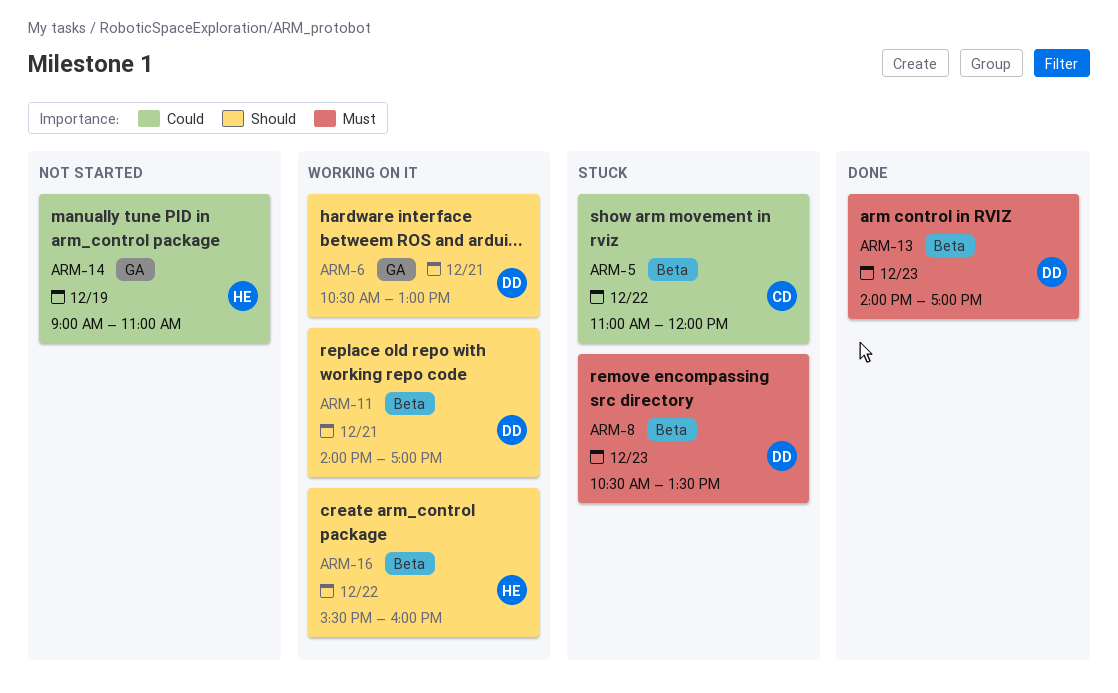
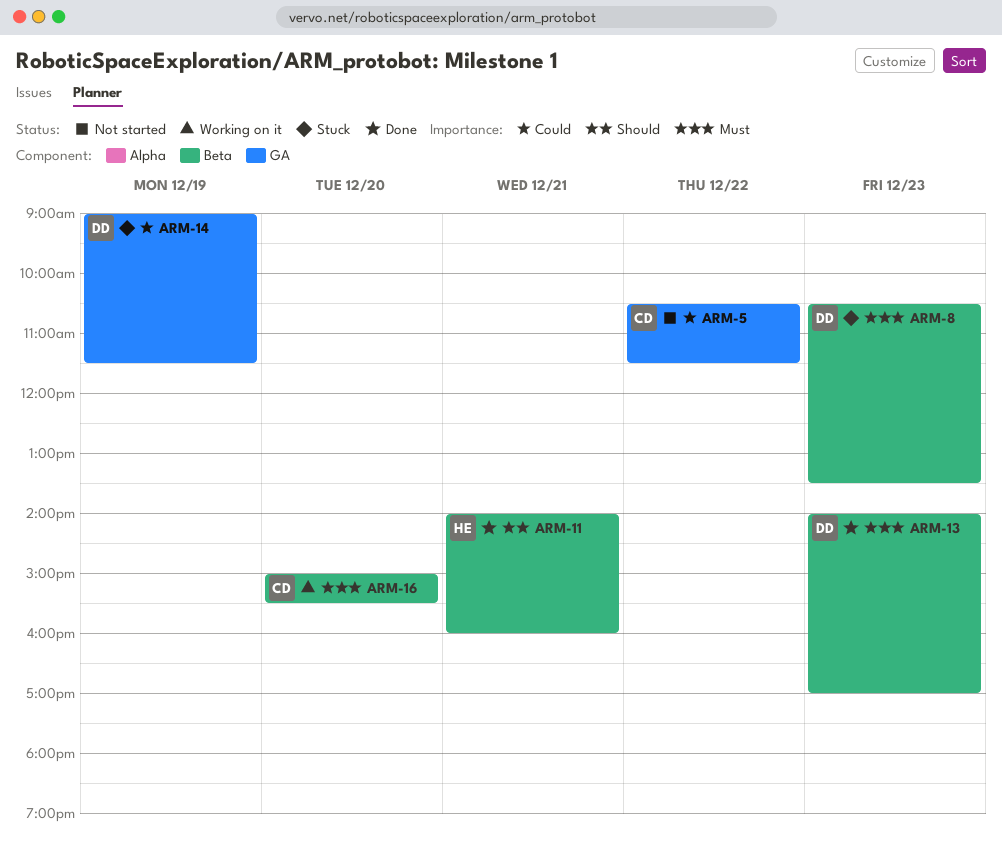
ARM-5, status: Stuck -> Not started
ARM-5, label: Beta -> GA
ARM-5, begins: 11:00 -> 10:30
ARM-5, ends: 12:00 -> 11:30
ARM-6: present -> none
ARM-11, status: Working on it -> Done
ARM-11, owner: DD -> HE
ARM-11, ends: 17:00 -> 16:00
ARM-14, status: Not started -> Stuck
ARM-14, owner: HE -> DD
ARM-14, ends: 11:00 -> 11:30
ARM-16, owner: HE -> CD
ARM-16, priority: Should -> Must
ARM-16, day: Dec 22 -> Dec 20
ARM-16, begins: 15:30 -> 15:00
ARM-16, ends: 16:00 -> 15:30

